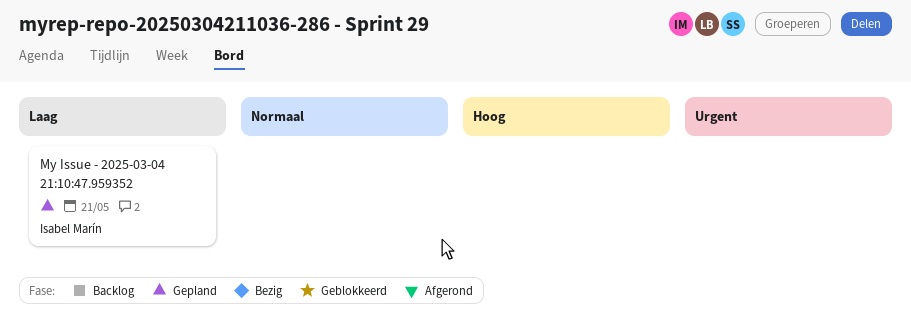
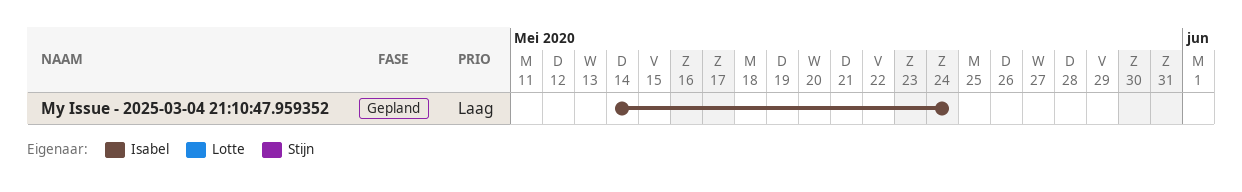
My Issue - 2025-03-04 21:10:47.959352, due: May 21 -> May 24

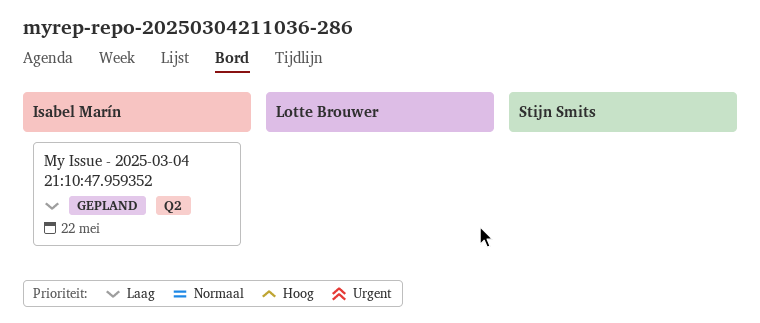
My Issue - 2025-03-04 21:10:47.959352, due: May 24 -> May 22

